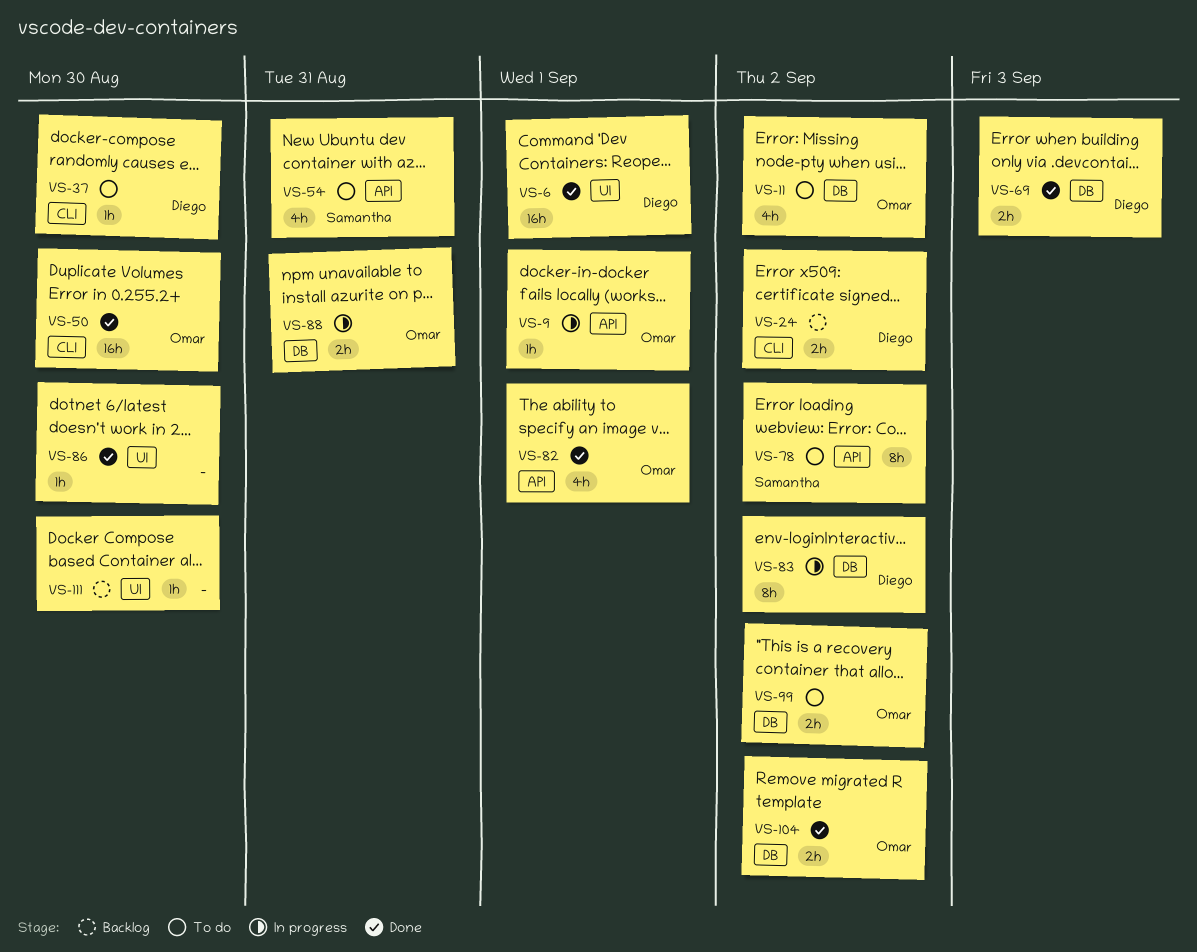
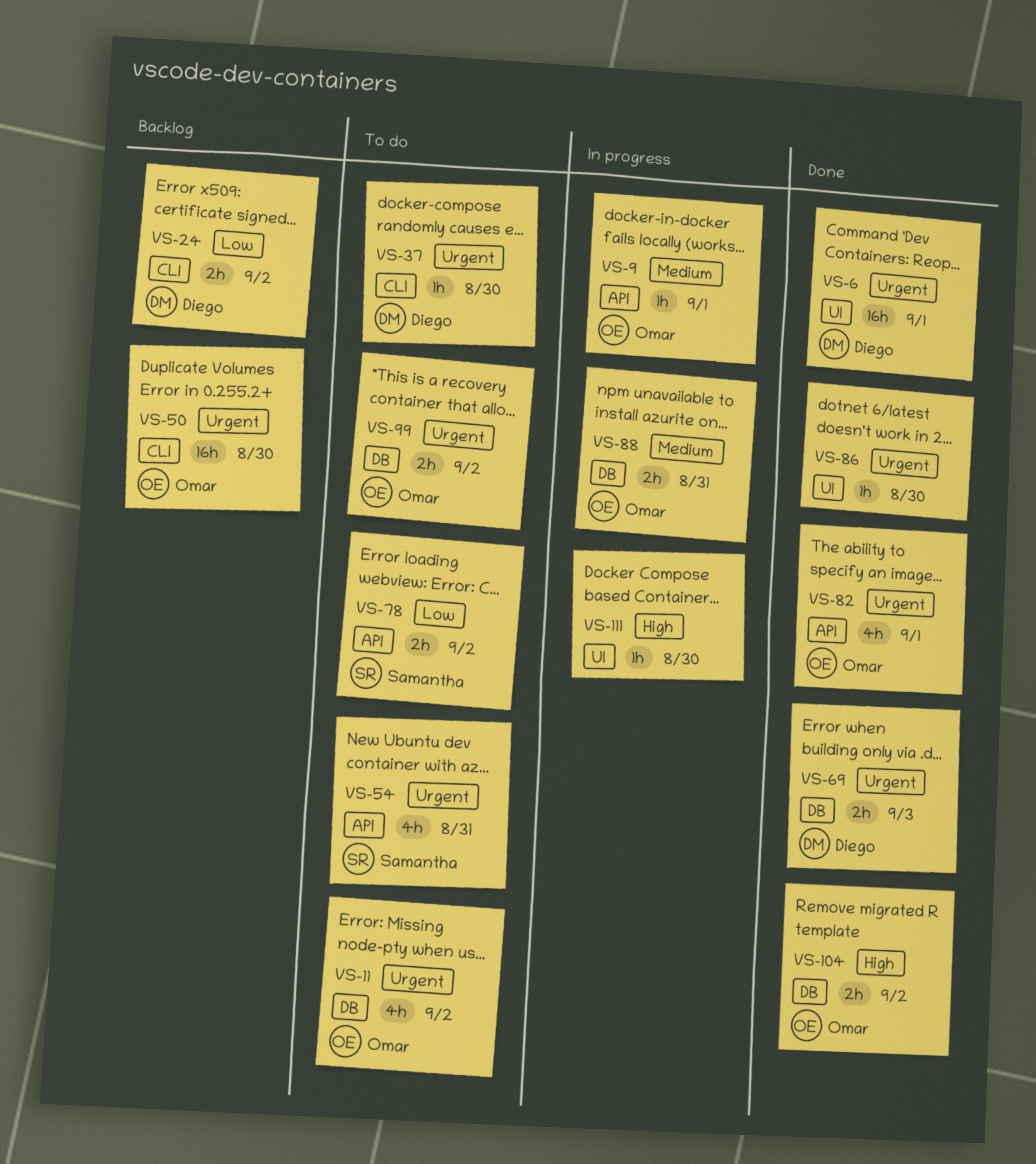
VS-50, status: Done -> Backlog
VS-78, estimate: 8h -> 2h
VS-83: present -> none
VS-111, status: Backlog -> In progress

